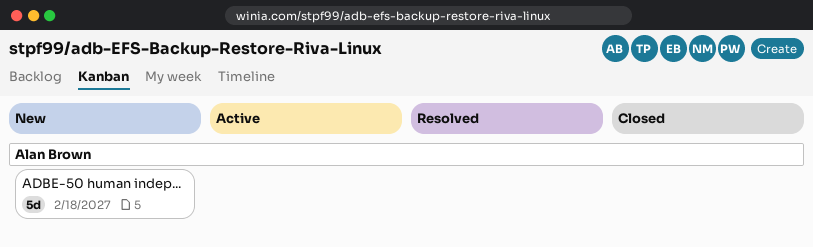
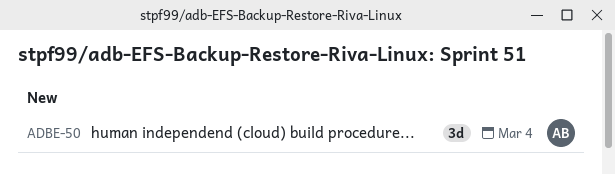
ADBE-50, estimate: 5d -> 3d
ADBE-50, due: Feb 18 -> Mar 4

